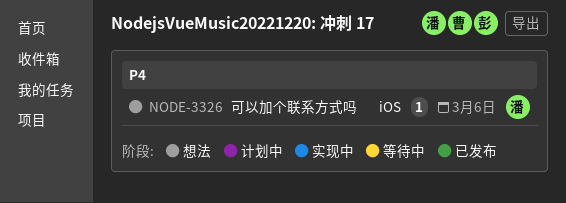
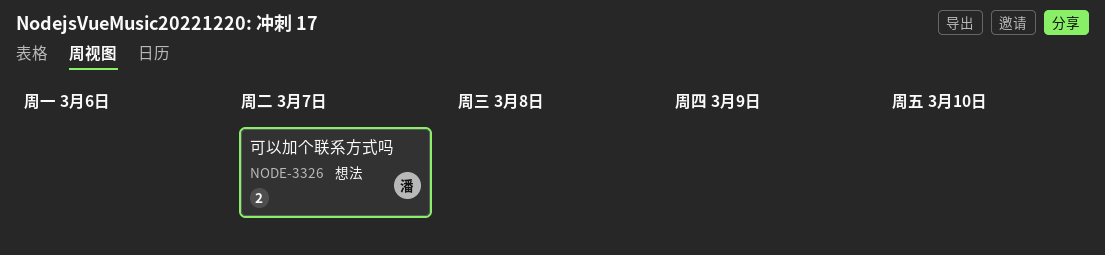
NODE-3326, estimate: 1 -> 2
NODE-3326, due: Mar 6 -> Mar 7

